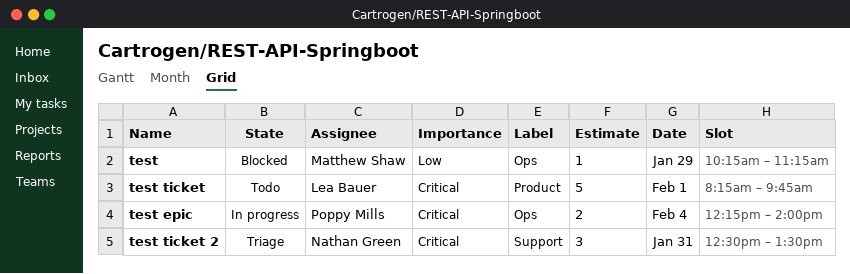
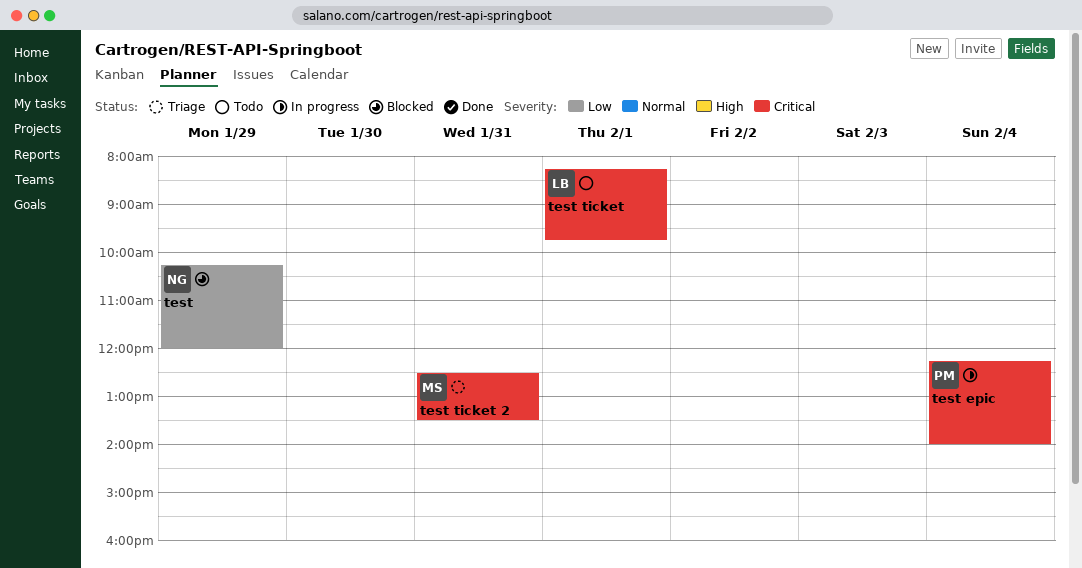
test, owner: Matthew Shaw -> Nathan Green
test, ends: 11:15 -> 12:00
test ticket 2, owner: Nathan Green -> Matthew Shaw

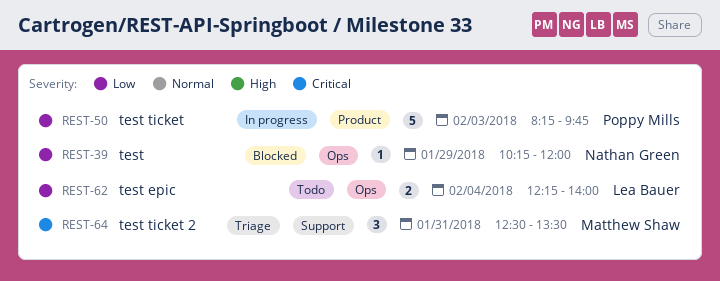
test epic, status: In progress -> Todo
test epic, owner: Poppy Mills -> Lea Bauer
test epic, priority: Critical -> Low
test ticket, status: Todo -> In progress
test ticket, owner: Lea Bauer -> Poppy Mills
test ticket, priority: Critical -> Low
test ticket, day: Feb 1 -> Feb 3

